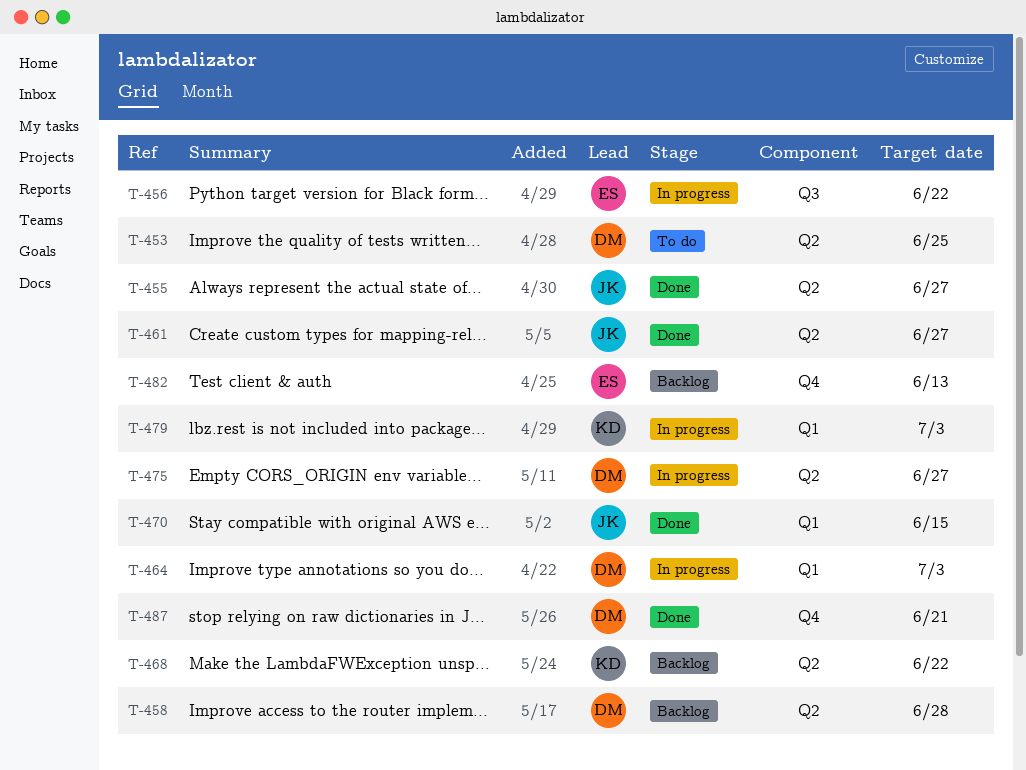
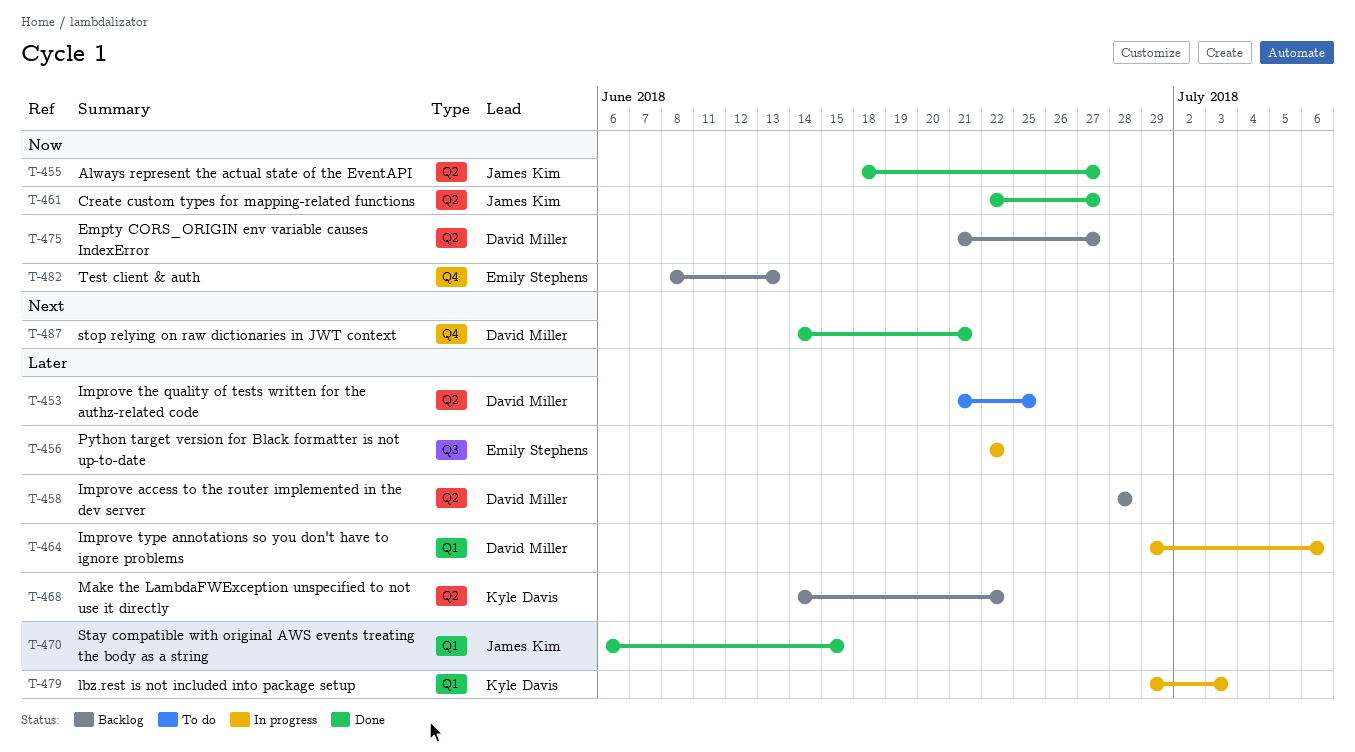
T-464, due: Jul 3 -> Jul 6
T-475, status: In progress -> Backlog

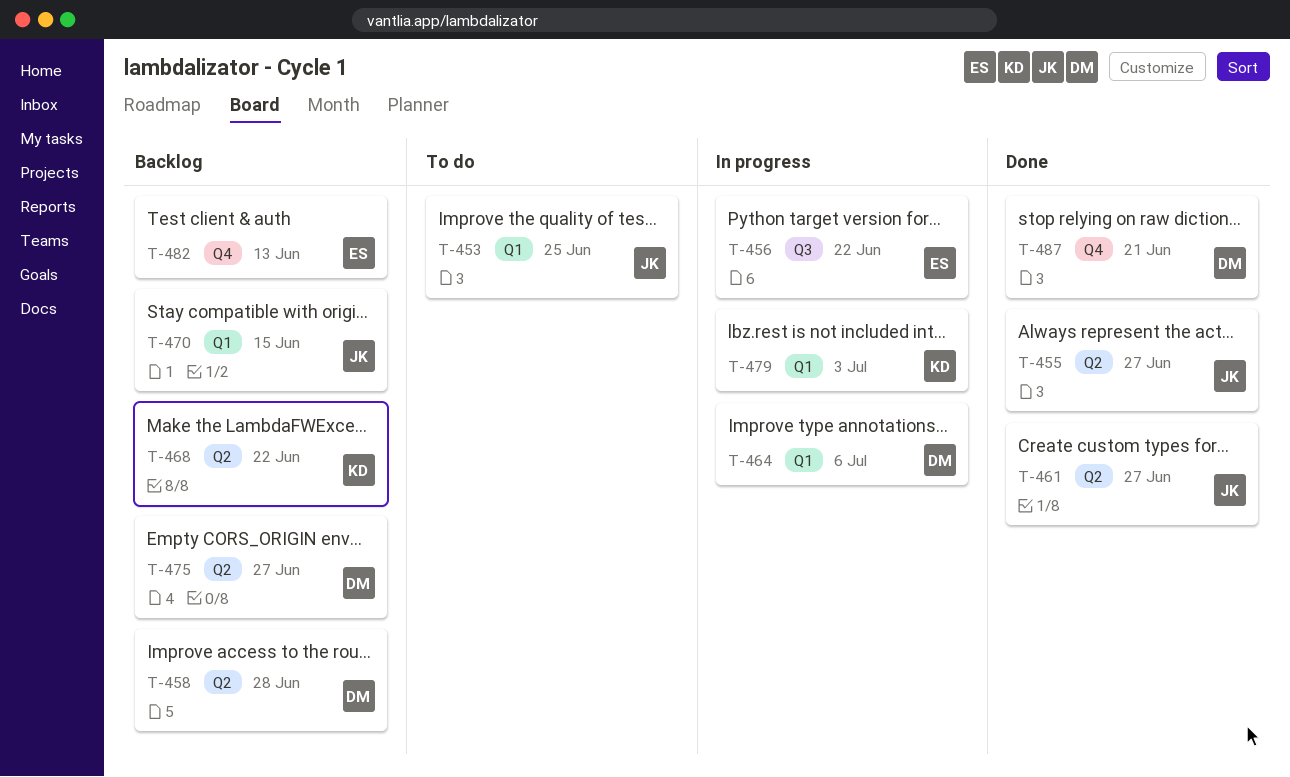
T-453, owner: David Miller -> James Kim
T-453, label: Q2 -> Q1
T-470, status: Done -> Backlog

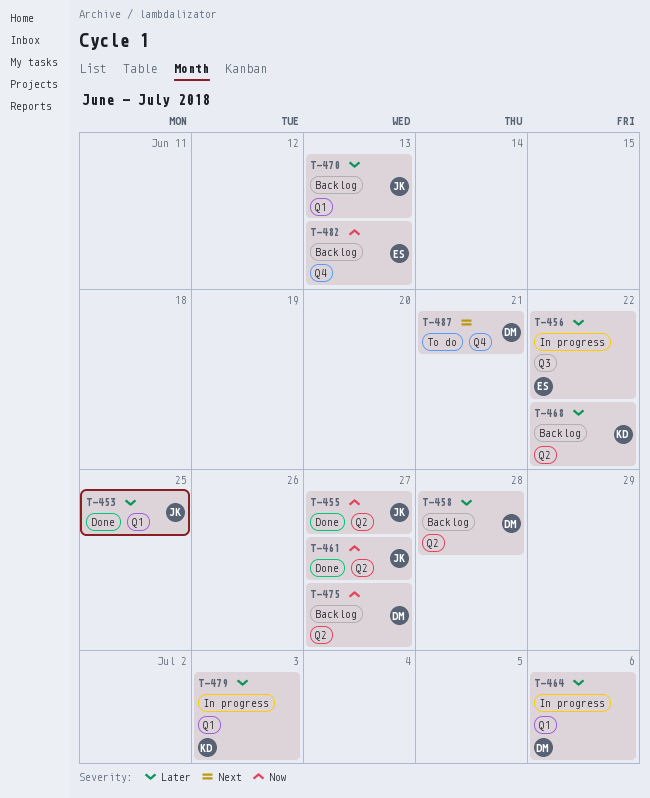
T-453, status: To do -> Done
T-470, due: Jun 15 -> Jun 13
T-487, status: Done -> To do

